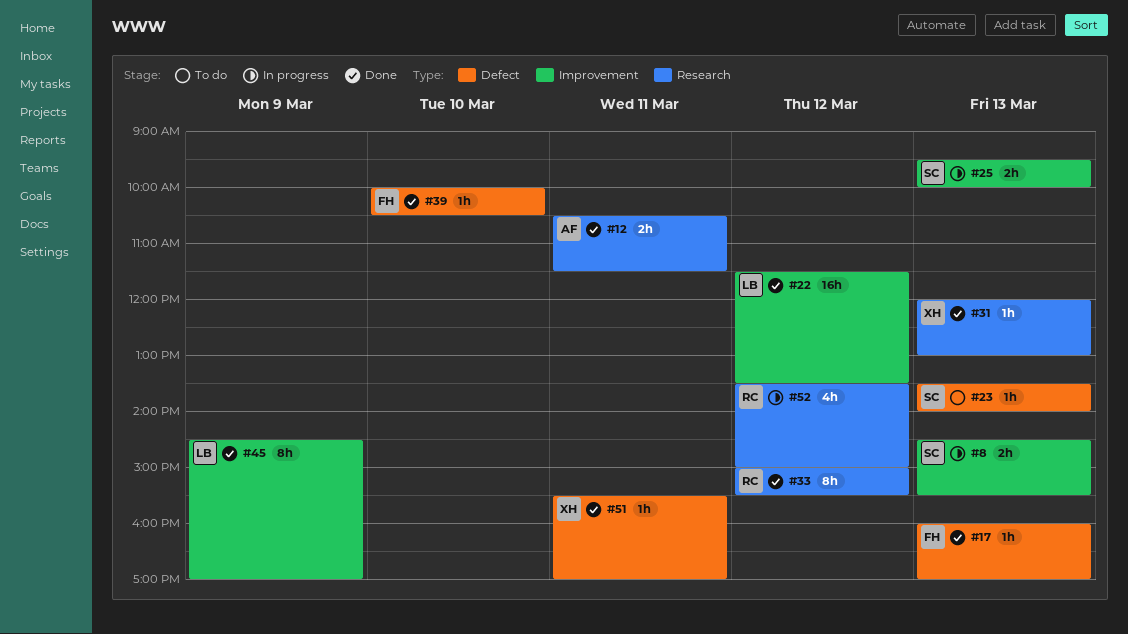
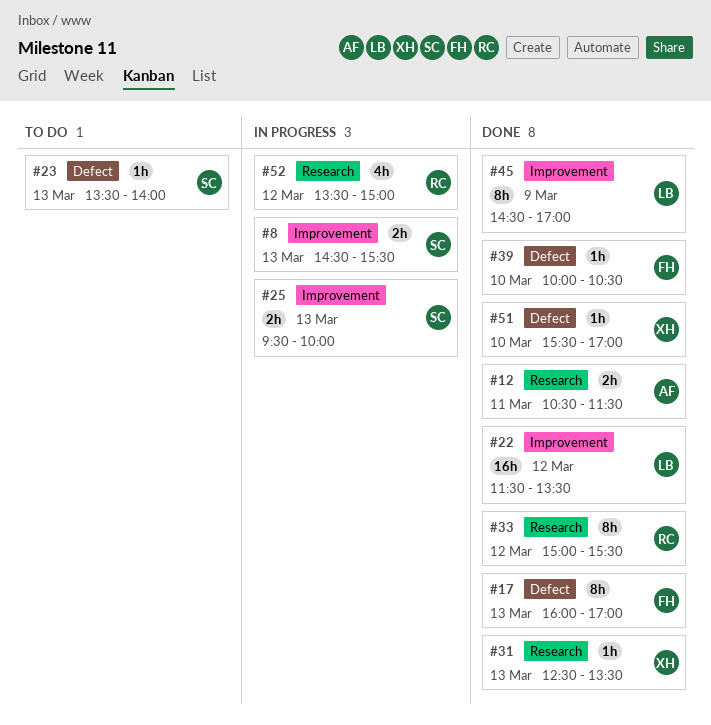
#17, estimate: 1h -> 8h
#31, begins: 12:00 -> 12:30
#31, ends: 13:00 -> 13:30
#51, day: Mar 11 -> Mar 10

